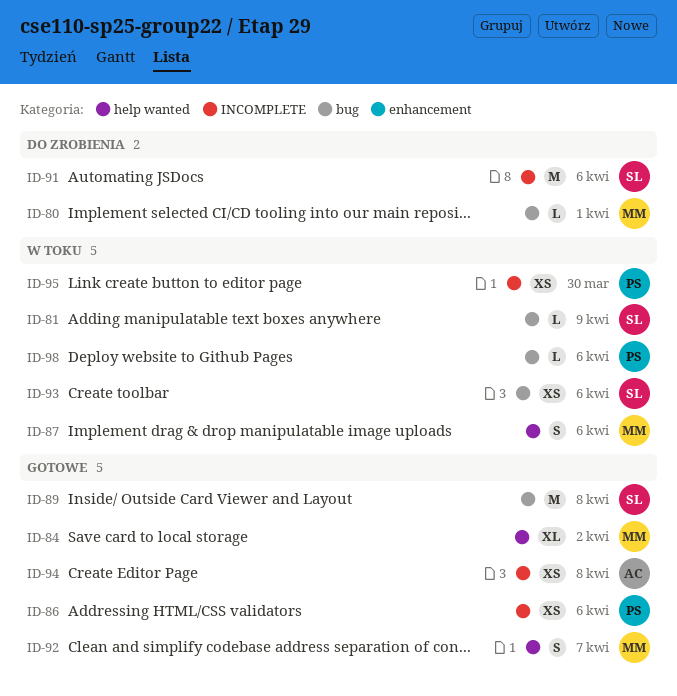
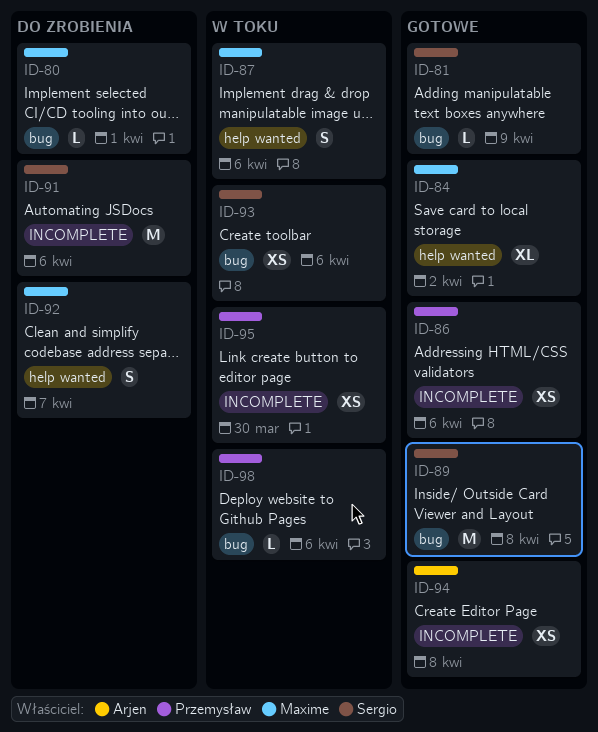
ID-81, status: W toku -> Gotowe
ID-92, status: Gotowe -> Do zrobienia

